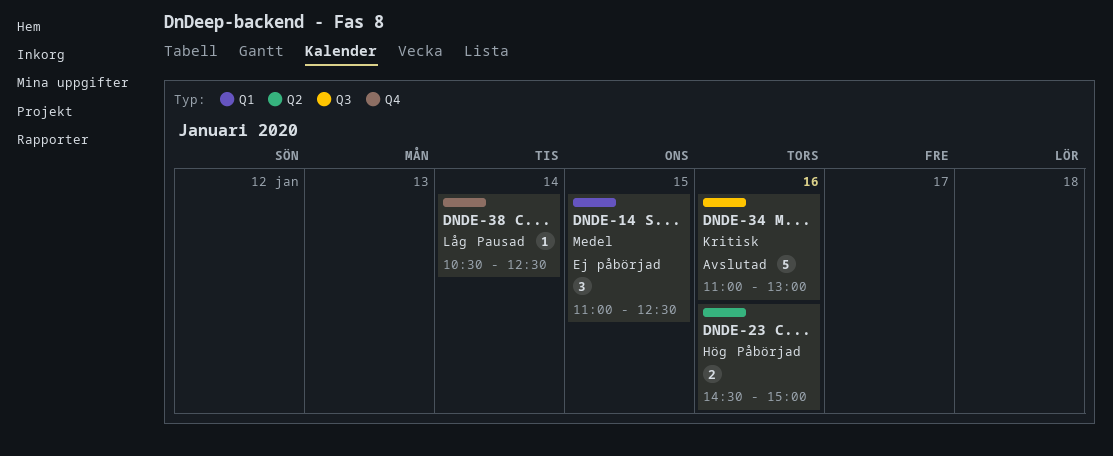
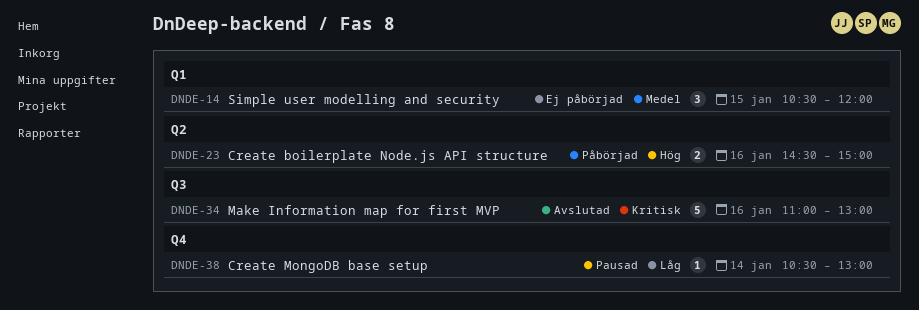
DNDE-14, begins: 11:00 -> 10:30
DNDE-14, ends: 12:30 -> 12:00
DNDE-38, ends: 12:30 -> 13:00

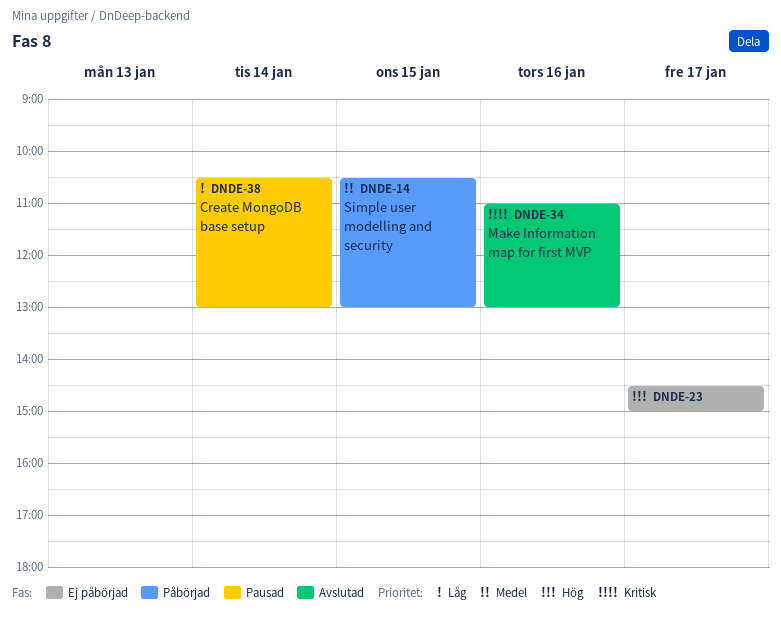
DNDE-14, status: Ej påbörjad -> Påbörjad
DNDE-14, ends: 12:00 -> 13:00
DNDE-23, status: Påbörjad -> Ej påbörjad
DNDE-23, day: Jan 16 -> Jan 17

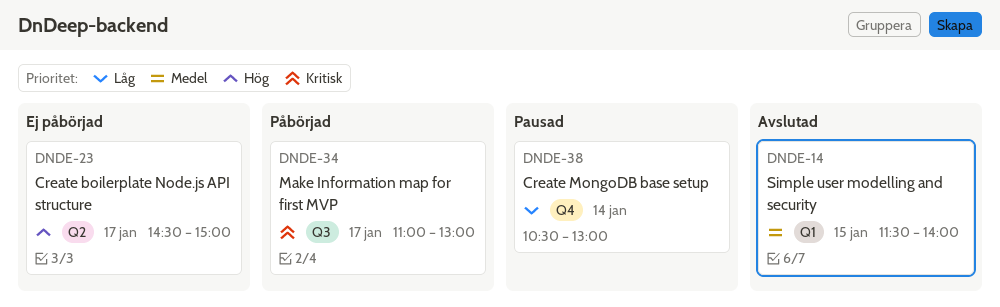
DNDE-14, status: Påbörjad -> Avslutad
DNDE-14, begins: 10:30 -> 11:30
DNDE-14, ends: 13:00 -> 14:00
DNDE-34, status: Avslutad -> Påbörjad
DNDE-34, day: Jan 16 -> Jan 17

